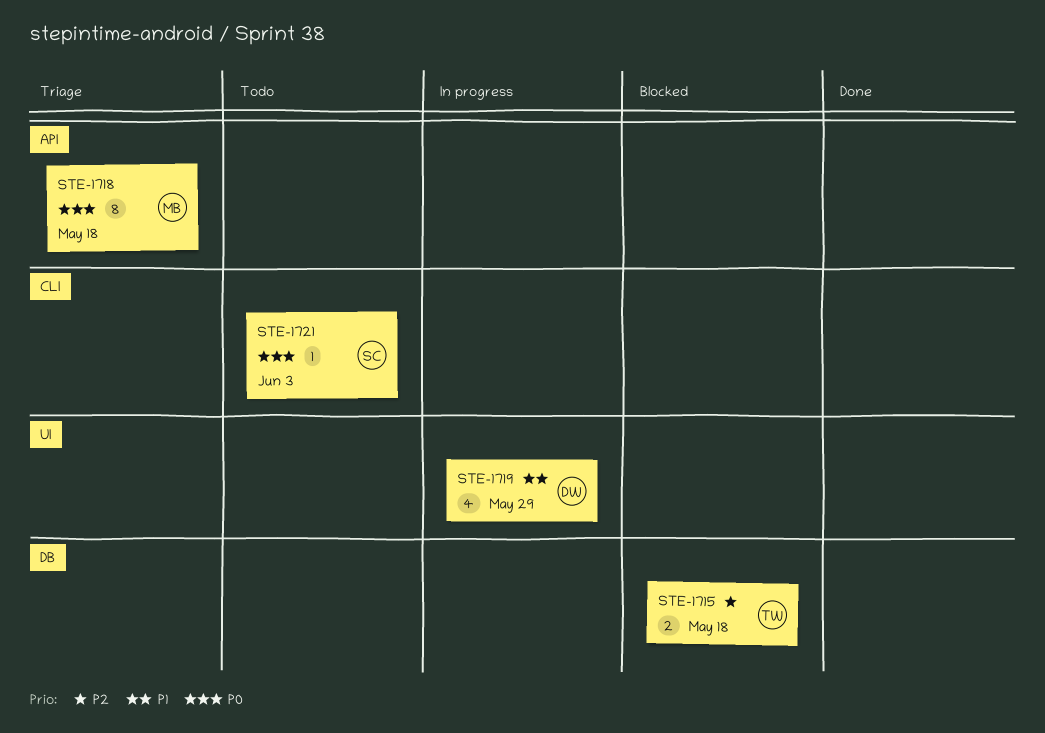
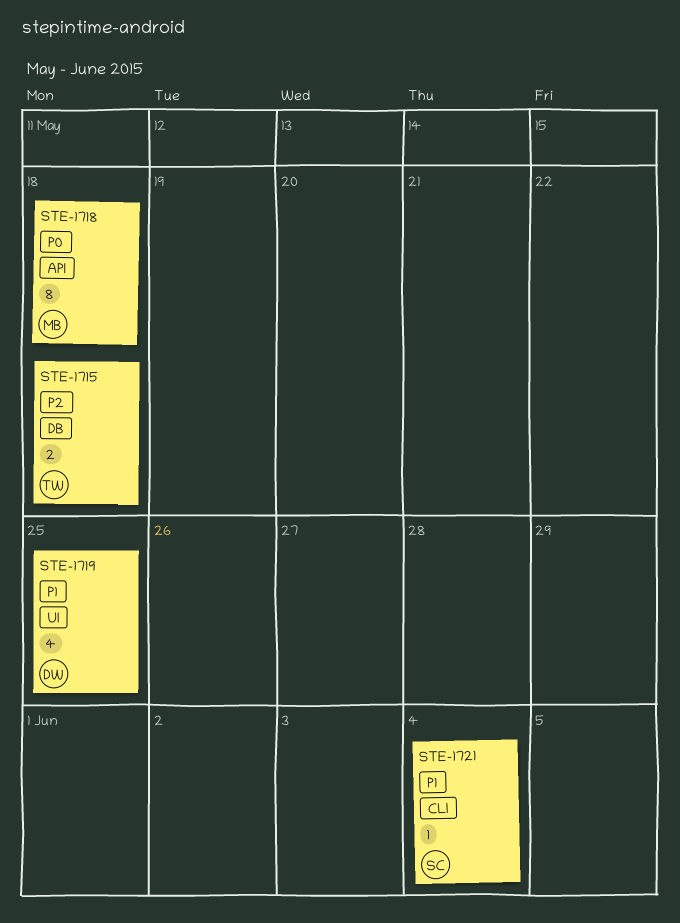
STE-1719, due: May 29 -> May 25
STE-1721, priority: P0 -> P1
STE-1721, due: Jun 3 -> Jun 4

